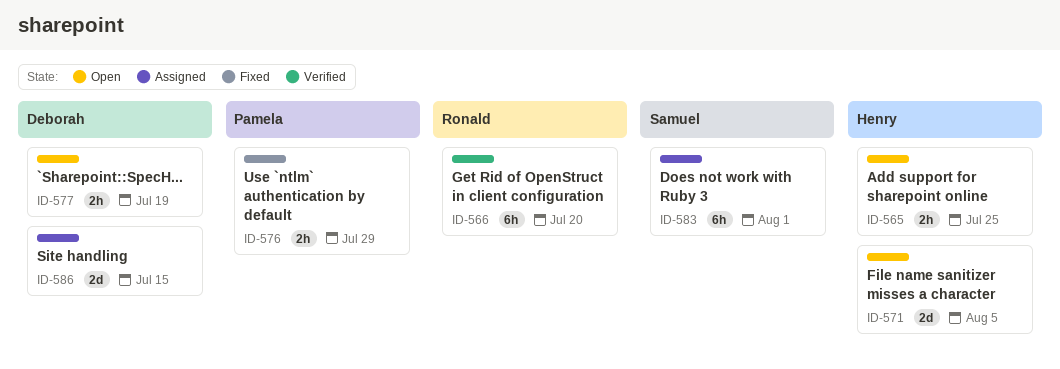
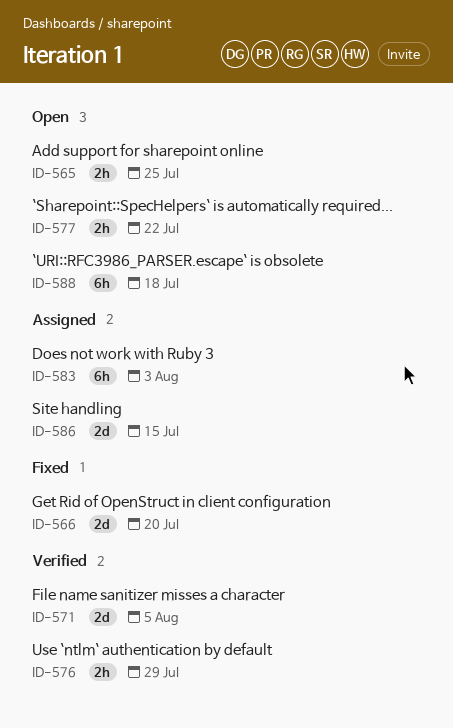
ID-566, status: Verified -> Fixed
ID-566, estimate: 6h -> 2d
ID-571, status: Open -> Verified
ID-576, status: Fixed -> Verified
ID-577, due: Jul 19 -> Jul 22
ID-583, due: Aug 1 -> Aug 3
ID-588: none -> present

